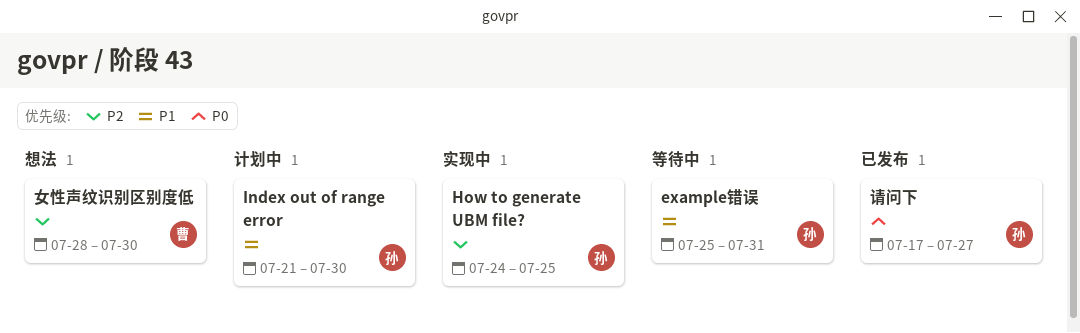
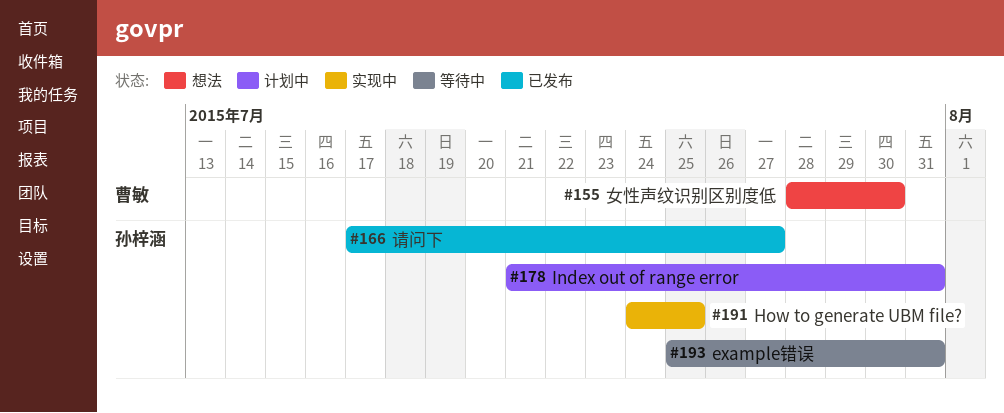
Index out of range error, due: Jul 30 -> Jul 31

